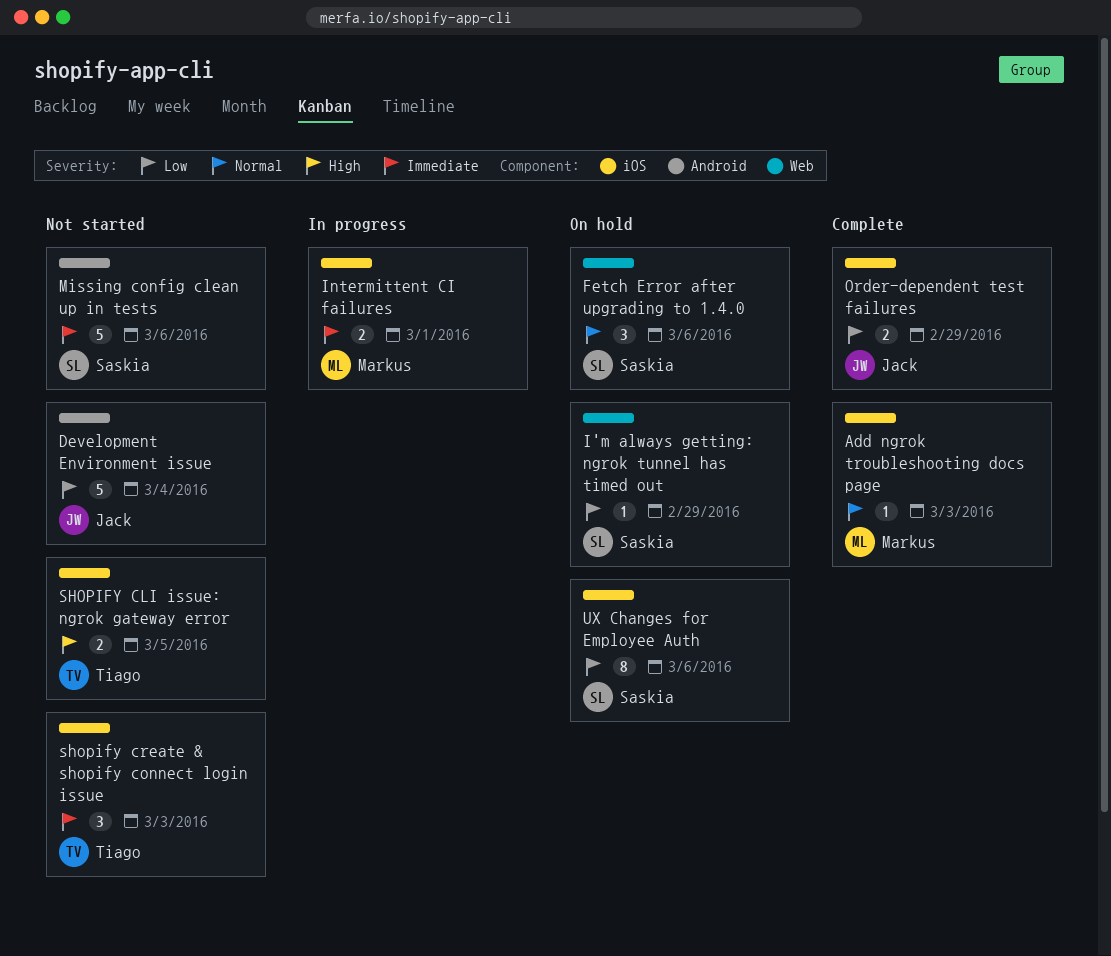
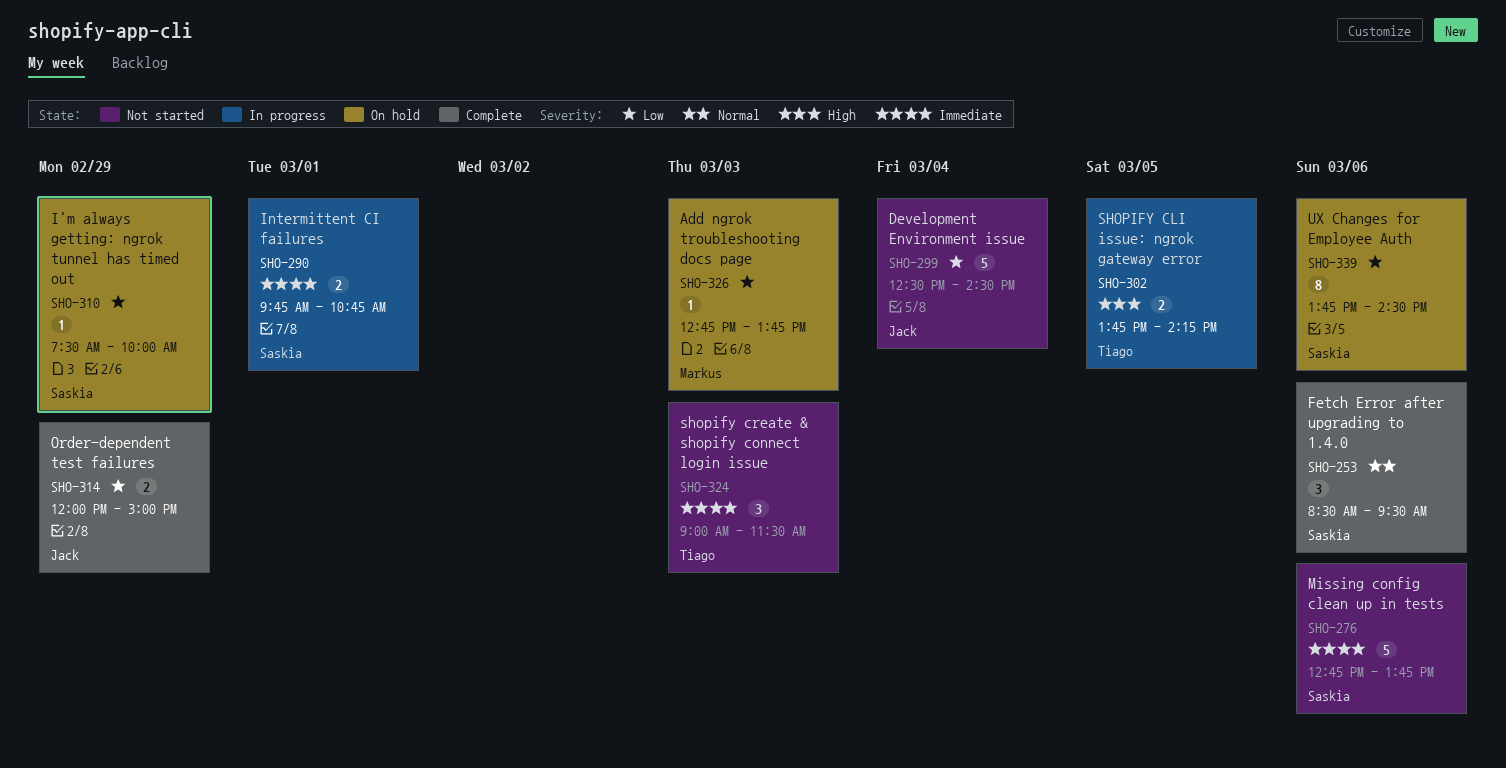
Add ngrok troubleshooting docs page, status: Complete -> On hold
Add ngrok troubleshooting docs page, priority: Normal -> Low
Fetch Error after upgrading to 1.4.0, status: On hold -> Complete
Intermittent CI failures, owner: Markus -> Saskia
SHOPIFY CLI issue: ngrok gateway error, status: Not started -> In progress

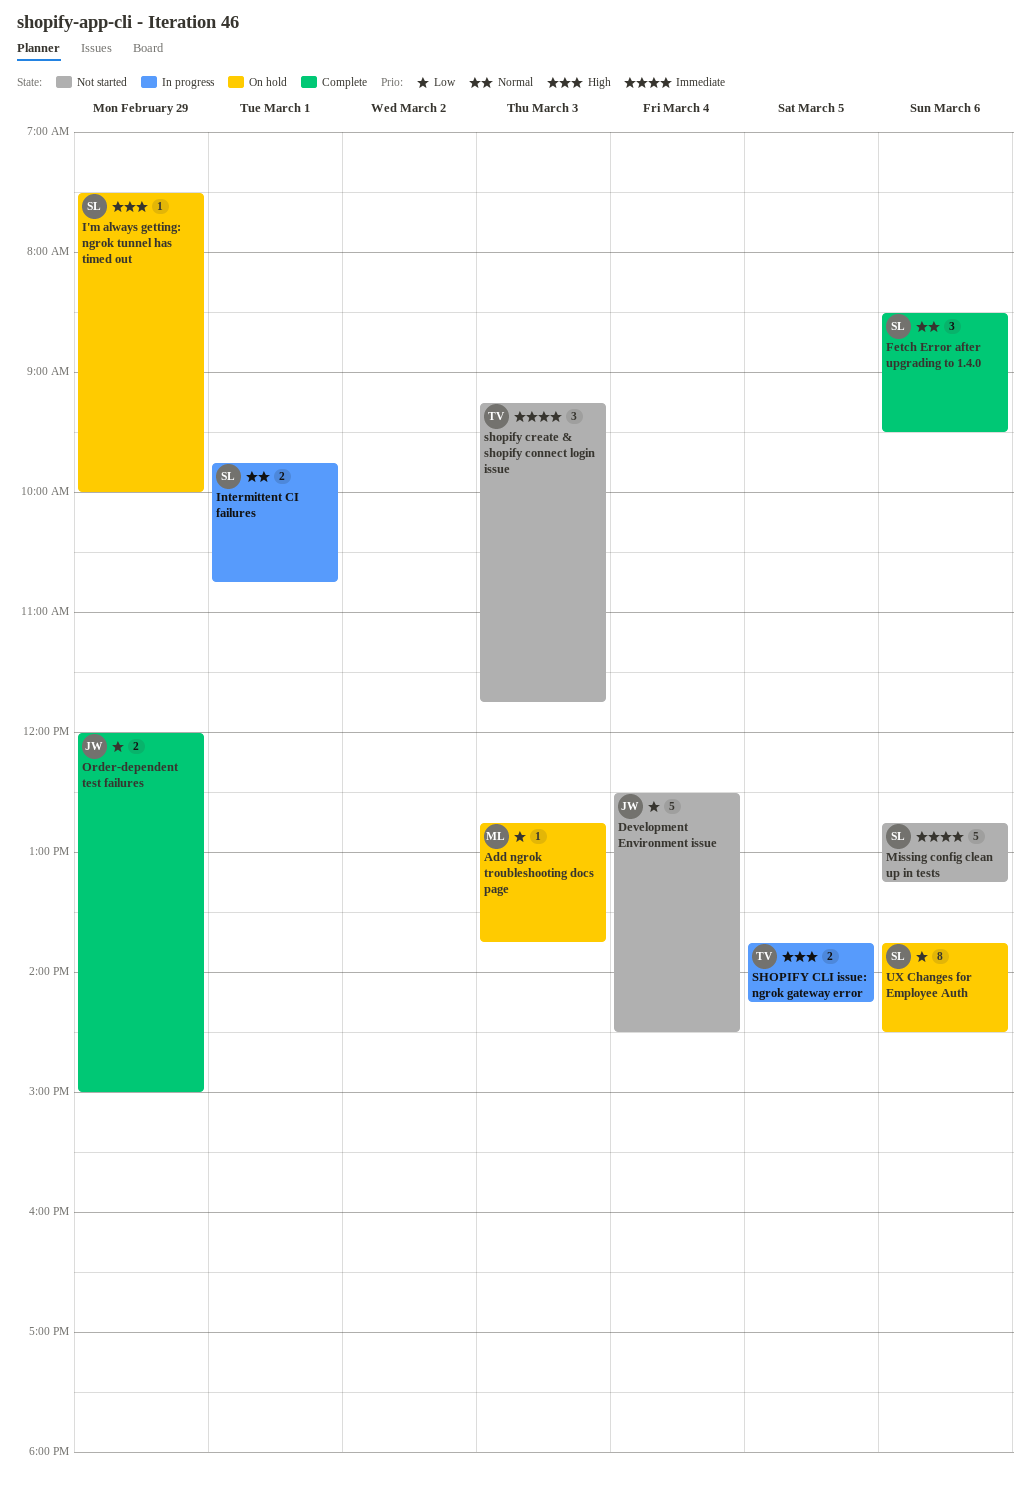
I'm always getting: ngrok tunnel has timed out, priority: Low -> High
Intermittent CI failures, priority: Immediate -> Normal
Missing config clean up in tests, ends: 13:45 -> 13:15
shopify create & shopify connect login issue, begins: 09:00 -> 09:15
shopify create & shopify connect login issue, ends: 11:30 -> 11:45

